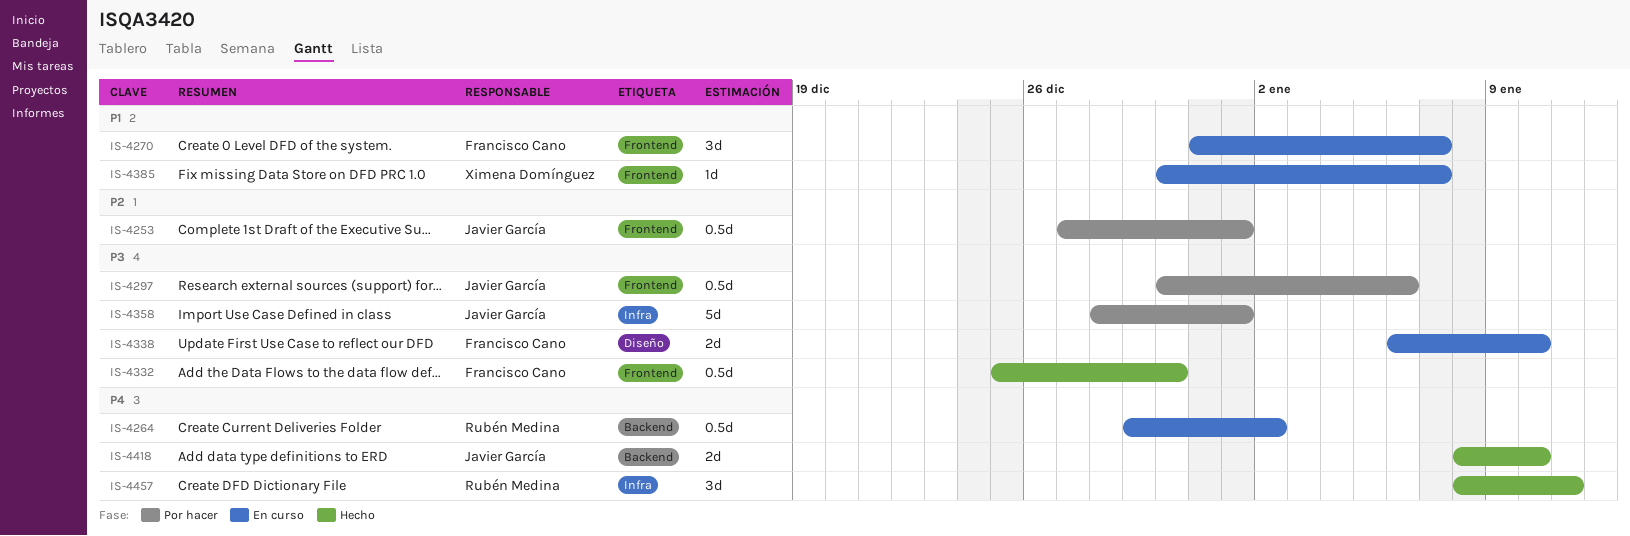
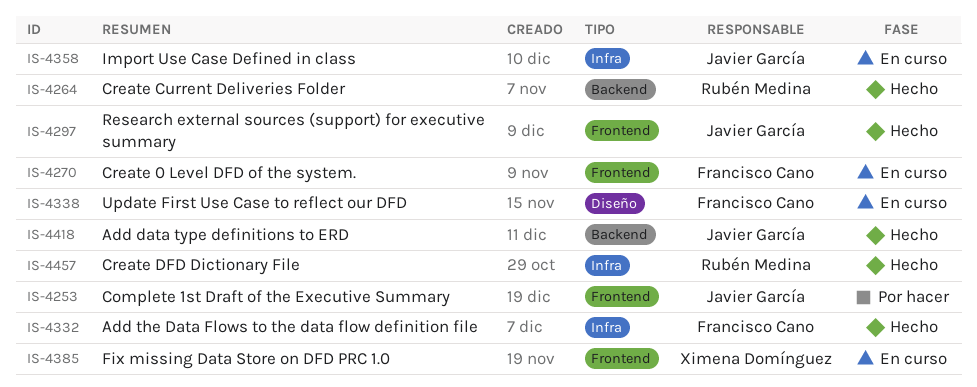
IS-4264, status: En curso -> Hecho
IS-4297, status: Por hacer -> Hecho
IS-4332, label: Frontend -> Infra
IS-4358, status: Por hacer -> En curso

